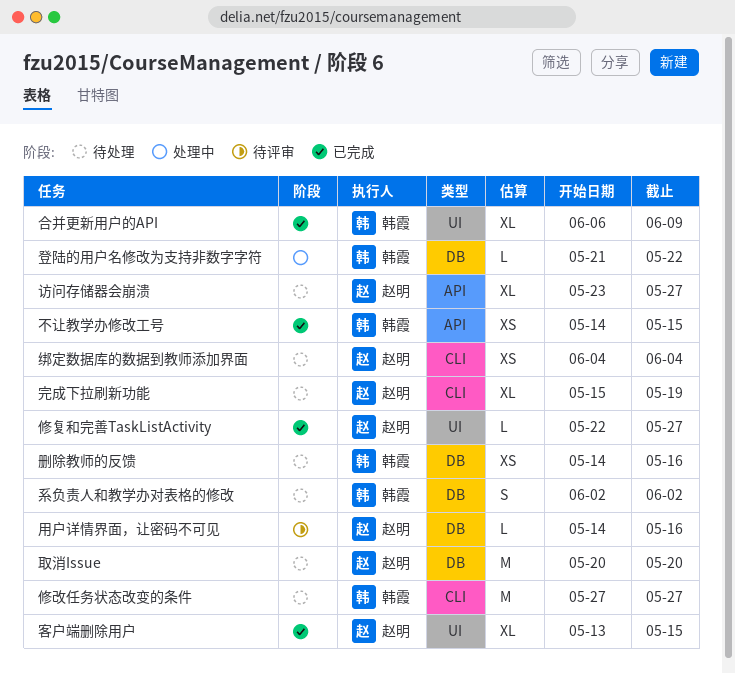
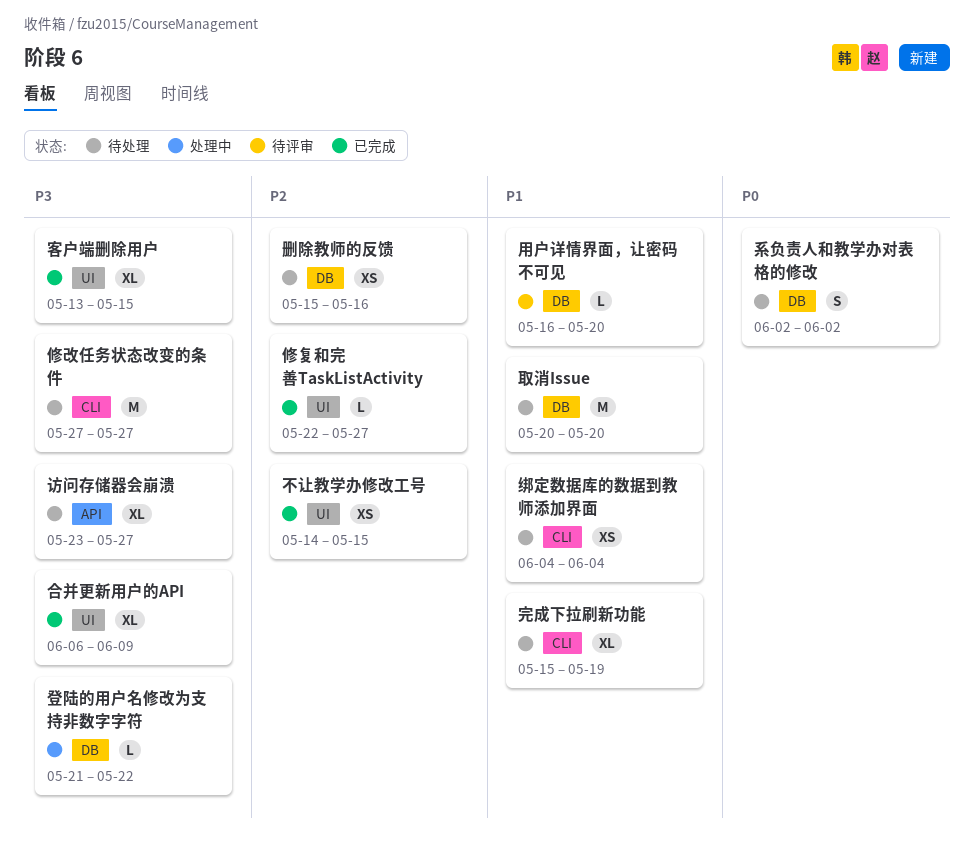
不让教学办修改工号, label: API -> UI
删除教师的反馈, start: May 14 -> May 15
用户详情界面，让密码不可见, start: May 14 -> May 16
用户详情界面，让密码不可见, due: May 16 -> May 20

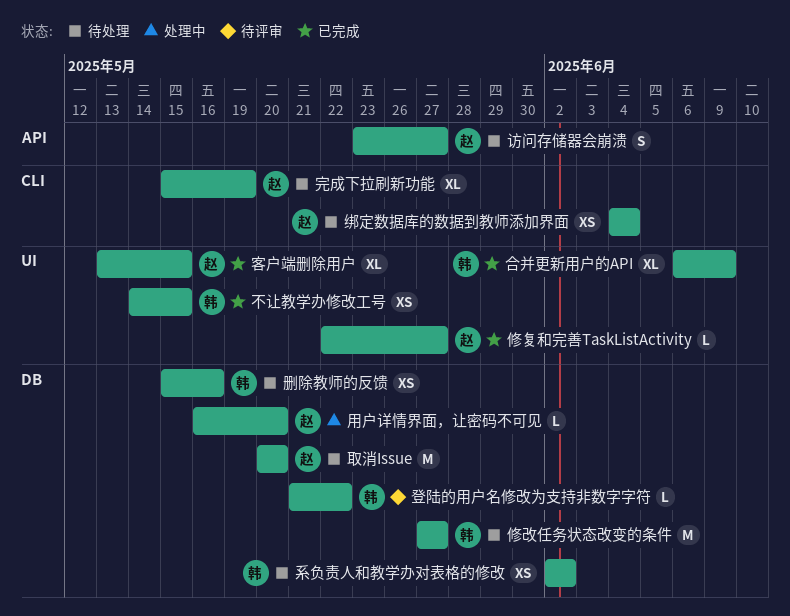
修改任务状态改变的条件, label: CLI -> DB
用户详情界面，让密码不可见, status: 待评审 -> 处理中
登陆的用户名修改为支持非数字字符, status: 处理中 -> 待评审
系负责人和教学办对表格的修改, estimate: S -> XS
访问存储器会崩溃, estimate: XL -> S

